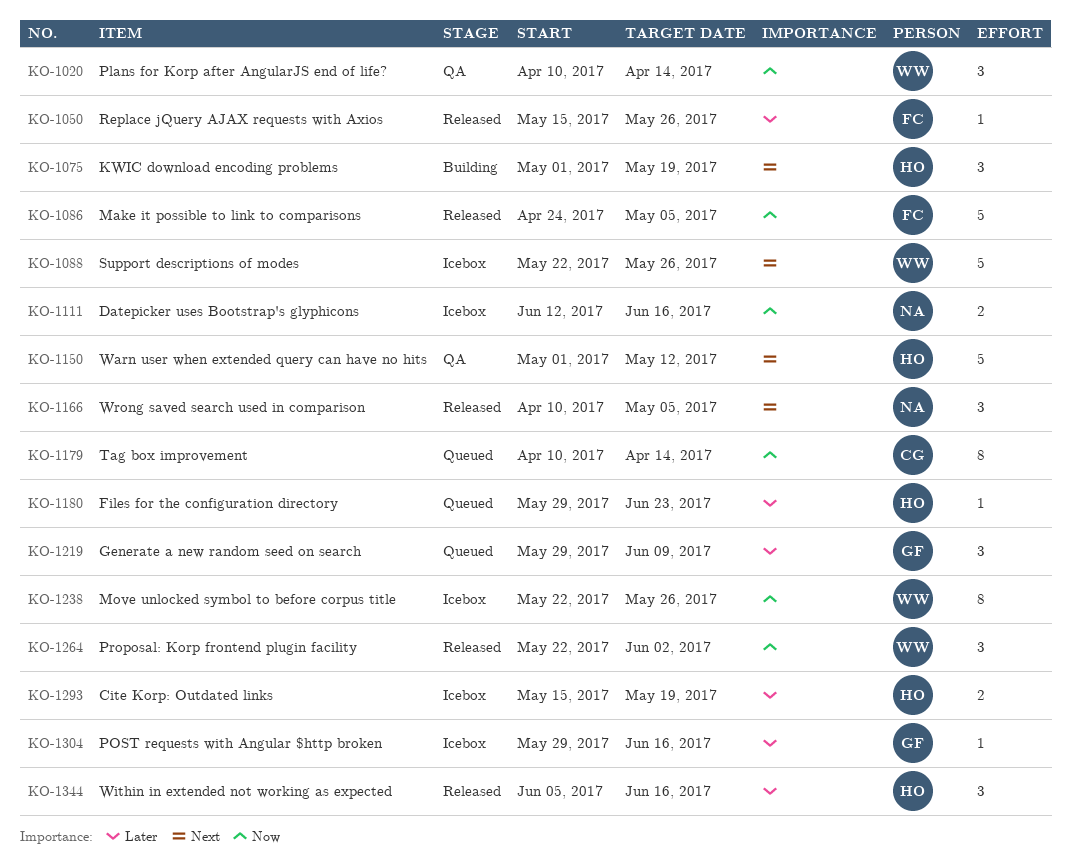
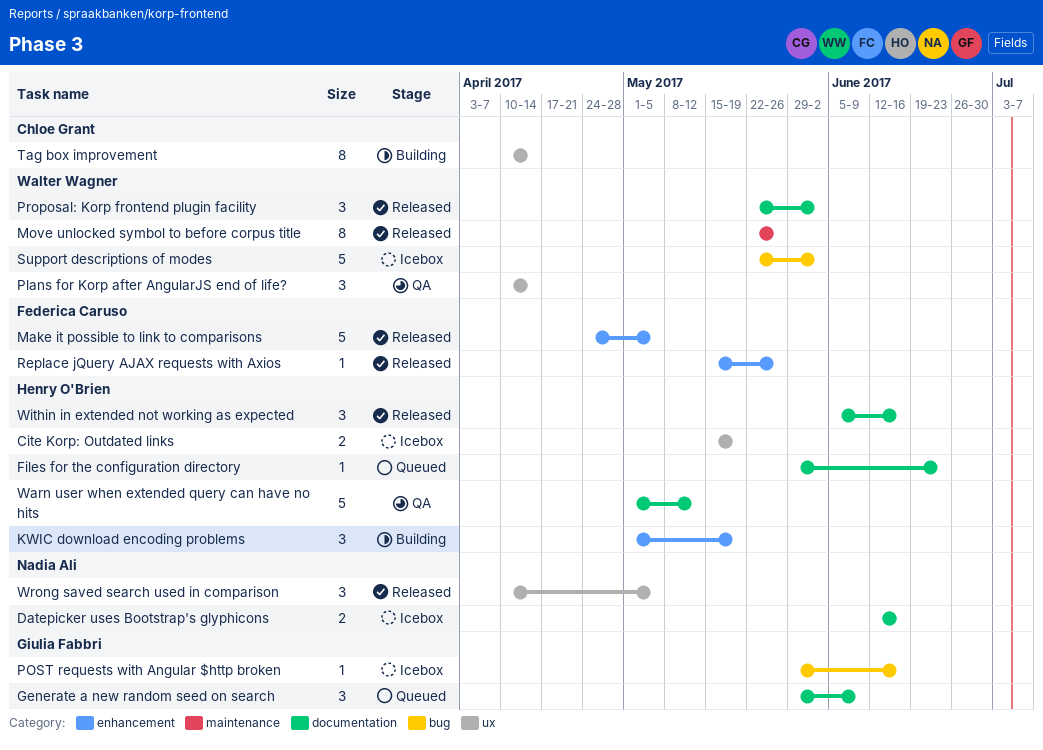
Move unlocked symbol to before corpus title, status: Icebox -> Released
Support descriptions of modes, due: May 26 -> Jun 2
Tag box improvement, status: Queued -> Building

